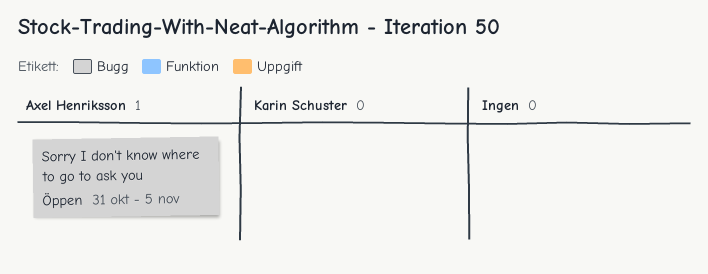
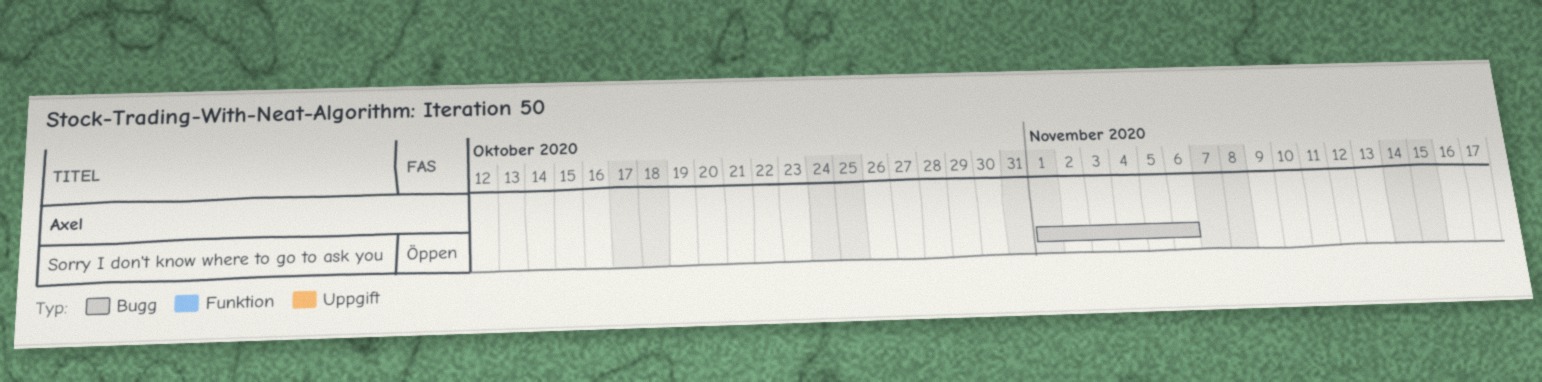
Sorry I don't know where to go to ask you, start: Oct 31 -> Nov 1
Sorry I don't know where to go to ask you, due: Nov 5 -> Nov 6

